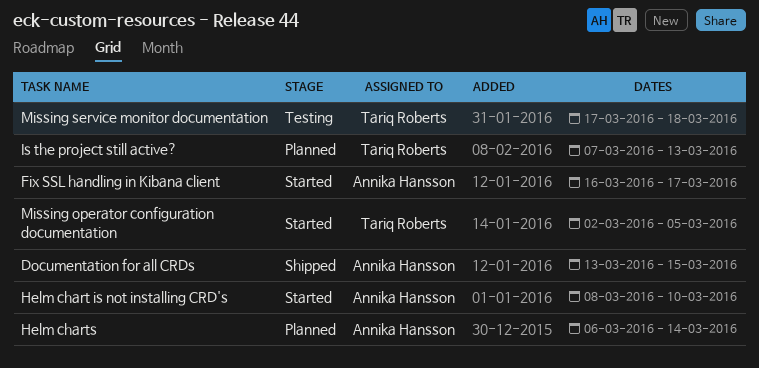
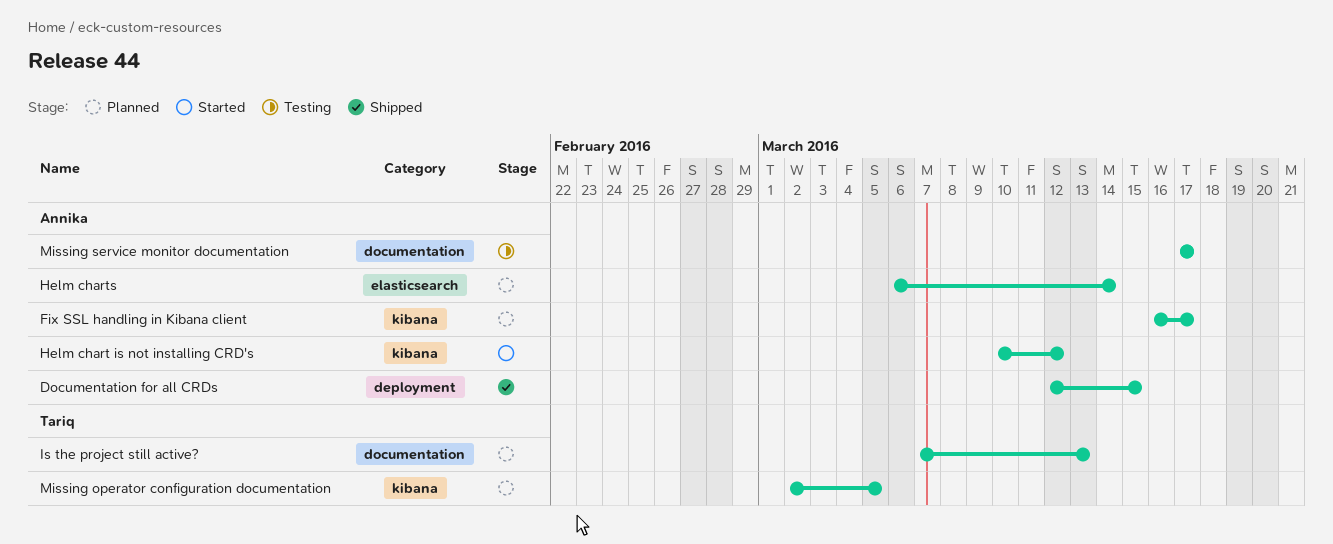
Documentation for all CRDs, start: Mar 13 -> Mar 12
Fix SSL handling in Kibana client, status: Started -> Planned
Helm chart is not installing CRD's, start: Mar 8 -> Mar 10
Helm chart is not installing CRD's, due: Mar 10 -> Mar 12
Missing operator configuration documentation, status: Started -> Planned
Missing service monitor documentation, owner: Tariq Roberts -> Annika Hansson
Missing service monitor documentation, due: Mar 18 -> Mar 17

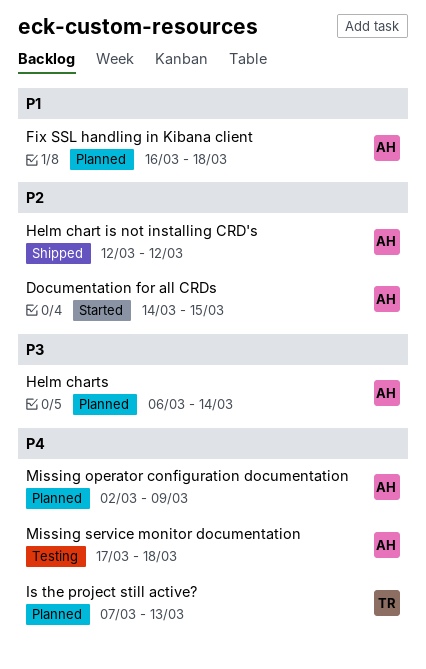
Documentation for all CRDs, status: Shipped -> Started
Documentation for all CRDs, start: Mar 12 -> Mar 14
Fix SSL handling in Kibana client, due: Mar 17 -> Mar 18
Helm chart is not installing CRD's, status: Started -> Shipped
Helm chart is not installing CRD's, start: Mar 10 -> Mar 12
Missing operator configuration documentation, owner: Tariq -> Annika
Missing operator configuration documentation, due: Mar 5 -> Mar 9
Missing service monitor documentation, due: Mar 17 -> Mar 18

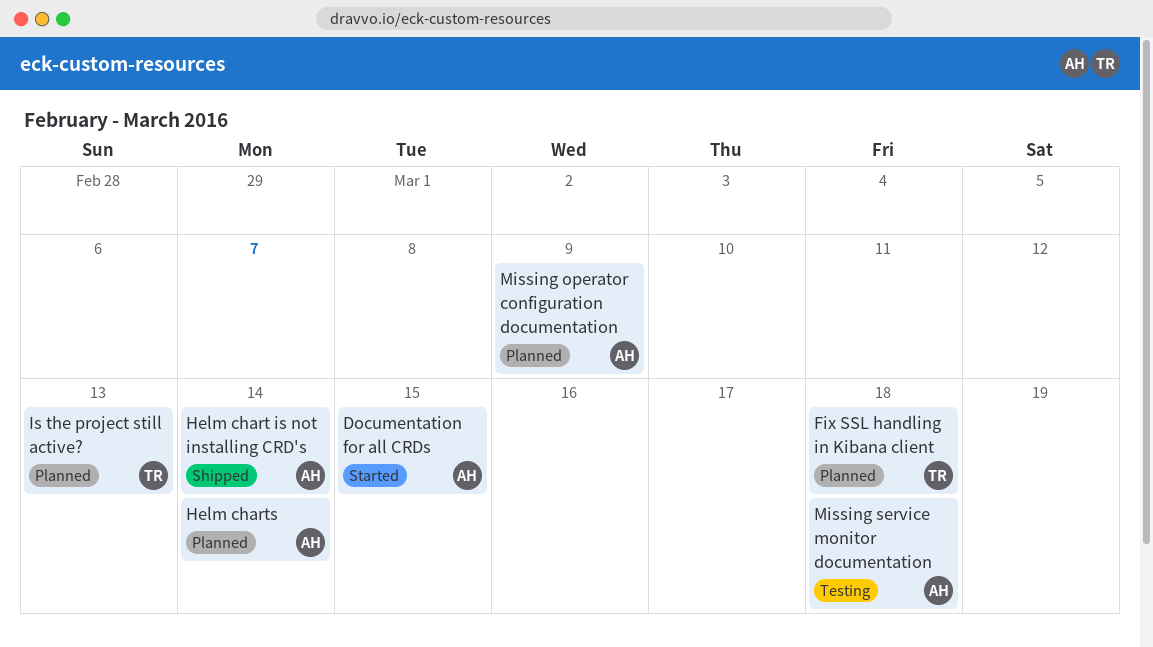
Fix SSL handling in Kibana client, owner: AH -> TR
Helm chart is not installing CRD's, due: Mar 12 -> Mar 14

